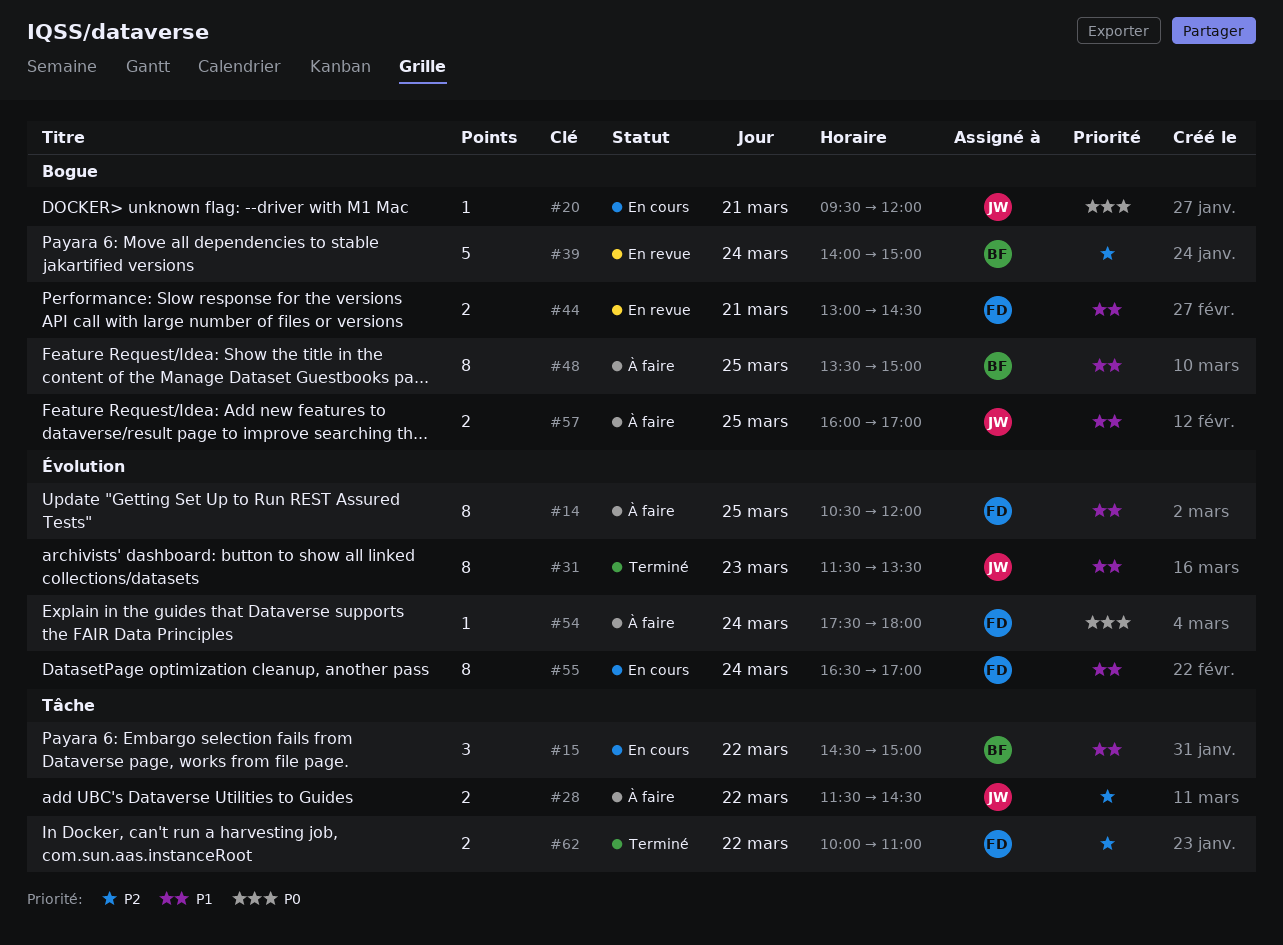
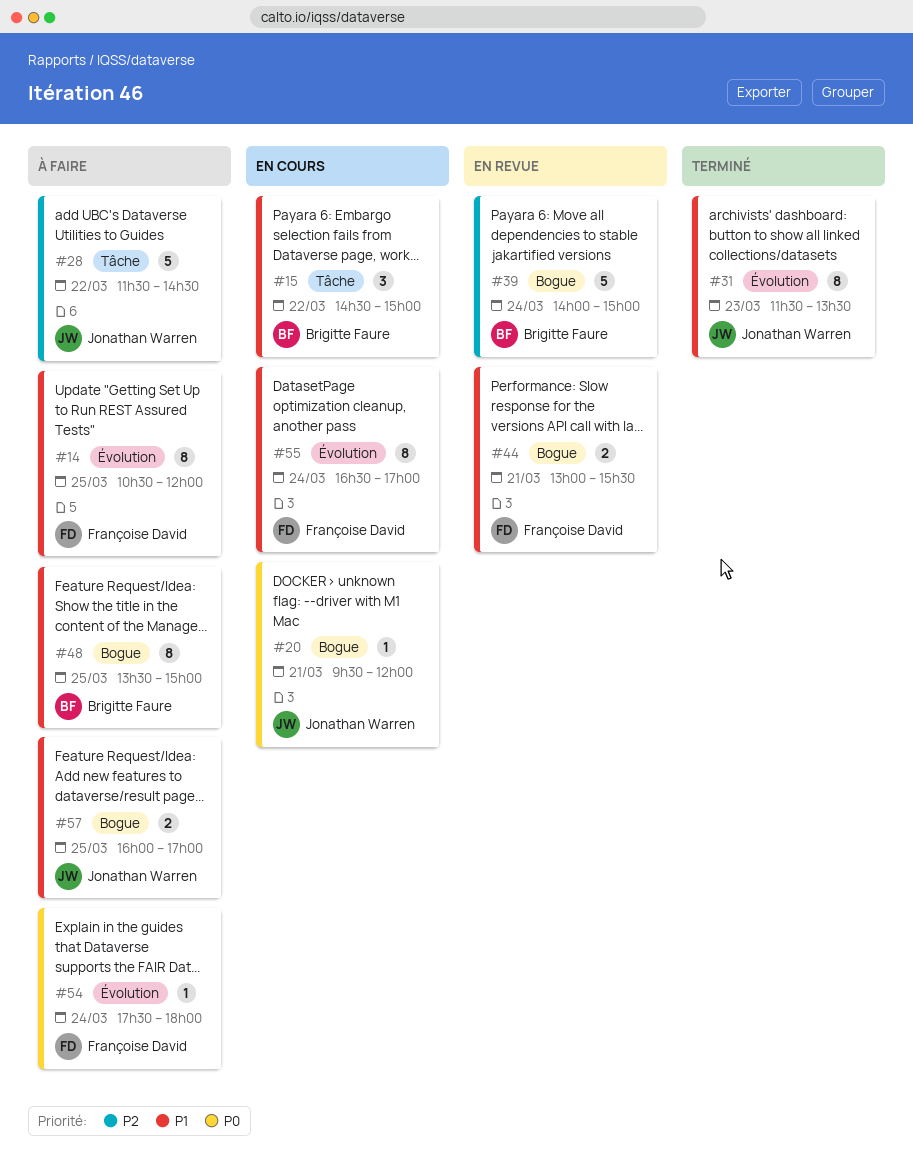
#28, estimate: 2 -> 5
#44, ends: 14:30 -> 15:30
#62: present -> none

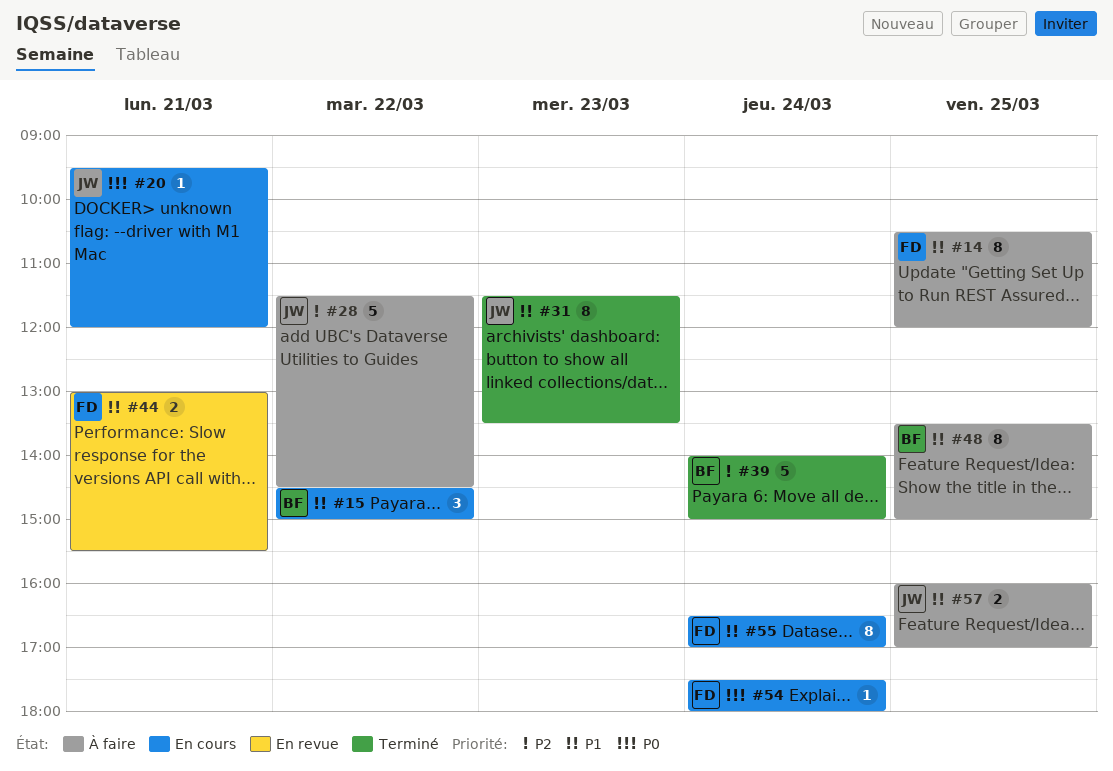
#39, status: En revue -> Terminé
#54, status: À faire -> En cours

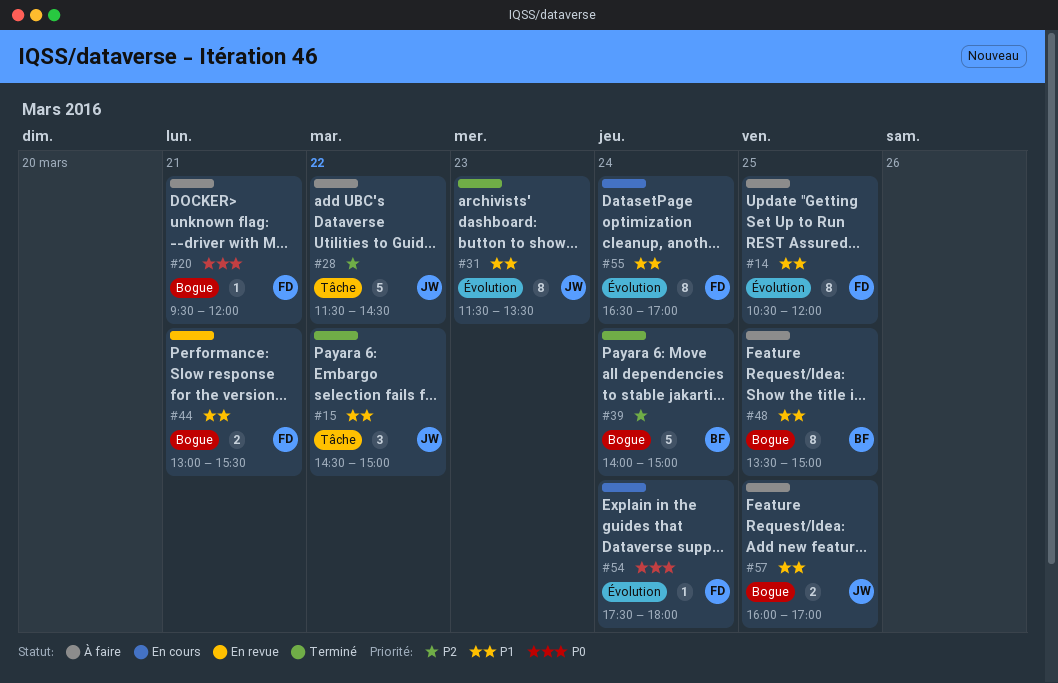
#15, status: En cours -> Terminé
#15, owner: BF -> JW
#20, status: En cours -> À faire
#20, owner: JW -> FD

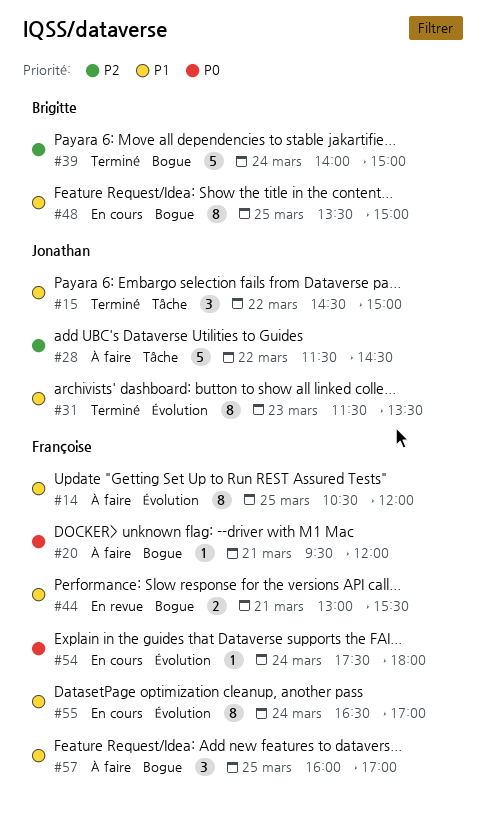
#48, status: À faire -> En cours
#57, owner: Jonathan -> Françoise
#57, estimate: 2 -> 3

